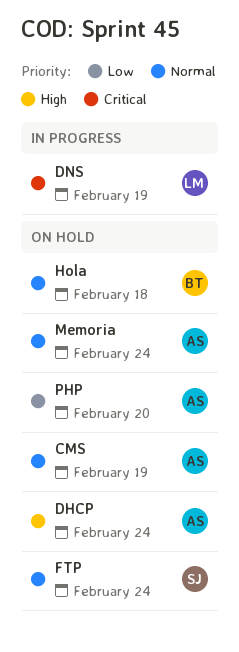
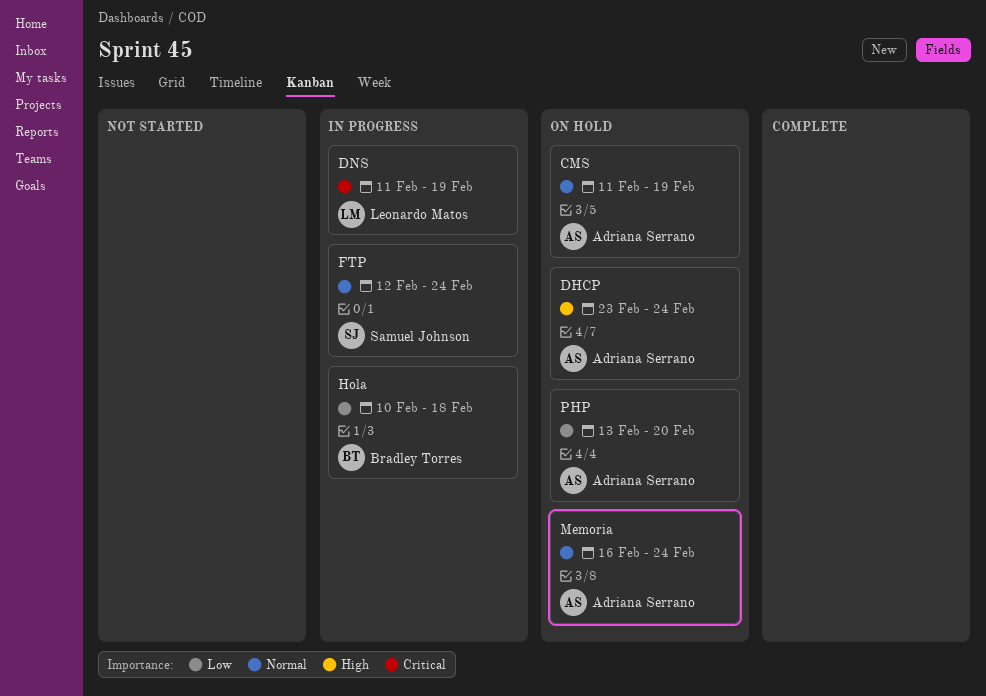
FTP, status: On hold -> In progress
Hola, status: On hold -> In progress
Hola, priority: Normal -> Low

